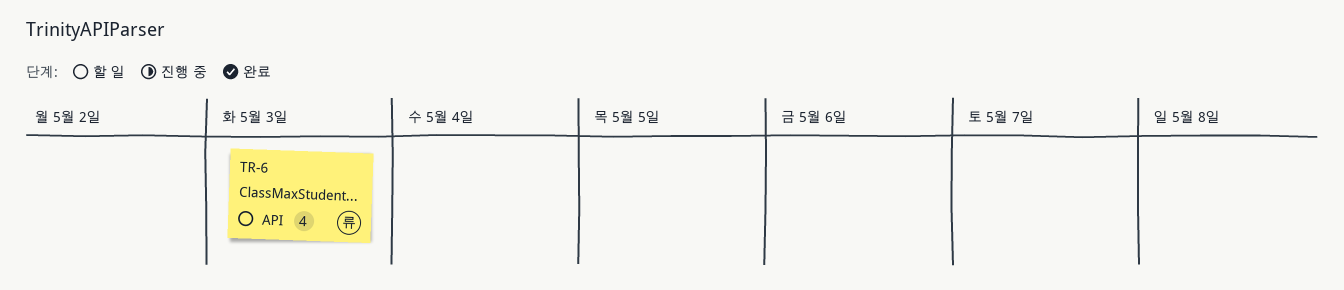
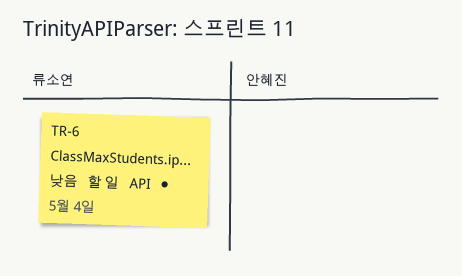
TR-6, estimate: 4 -> 1
TR-6, due: May 3 -> May 4

